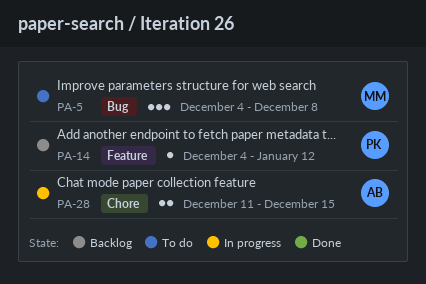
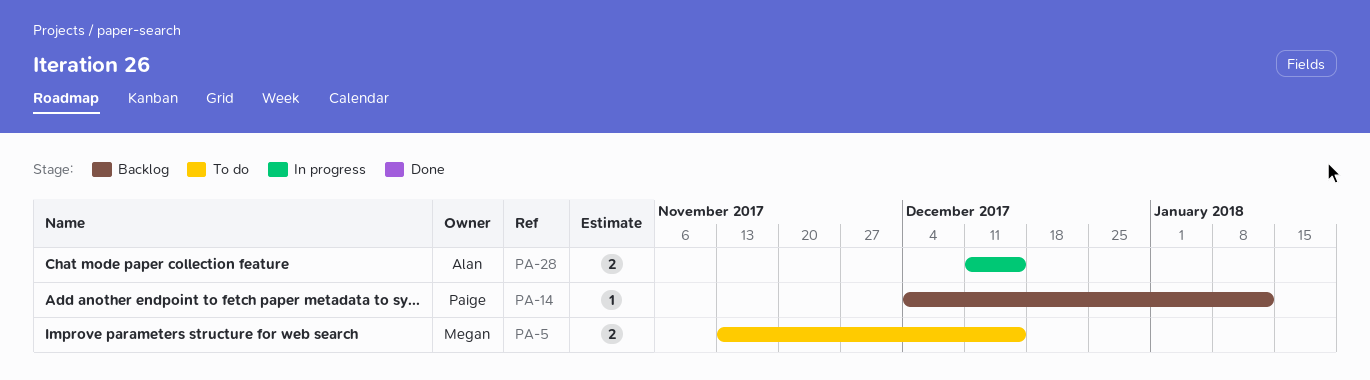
PA-5, estimate: 3 -> 2
PA-5, start: Dec 4 -> Nov 13
PA-5, due: Dec 8 -> Dec 15

